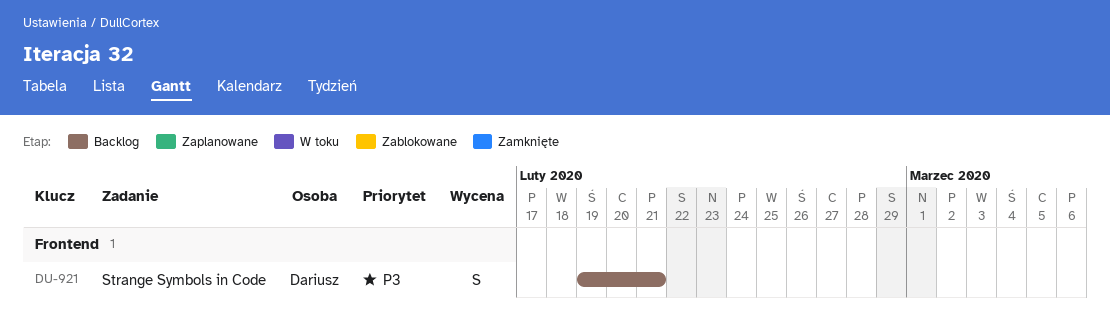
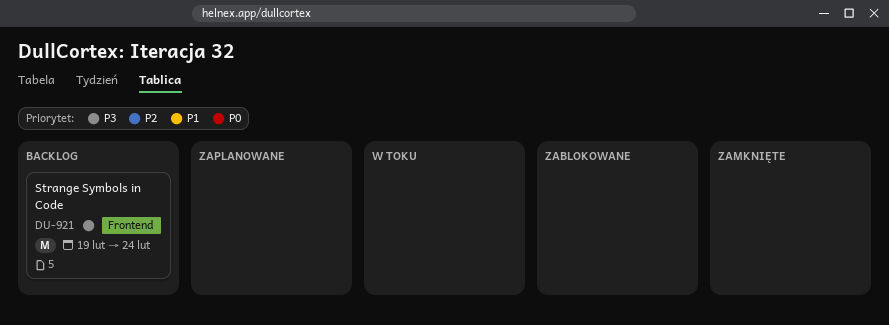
DU-921, estimate: S -> M
DU-921, due: Feb 21 -> Feb 24

